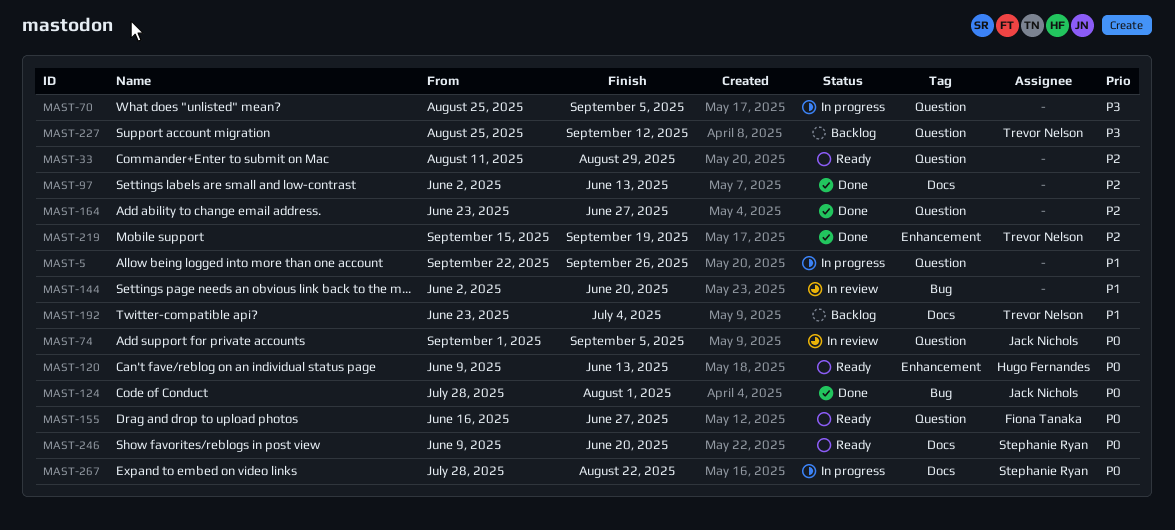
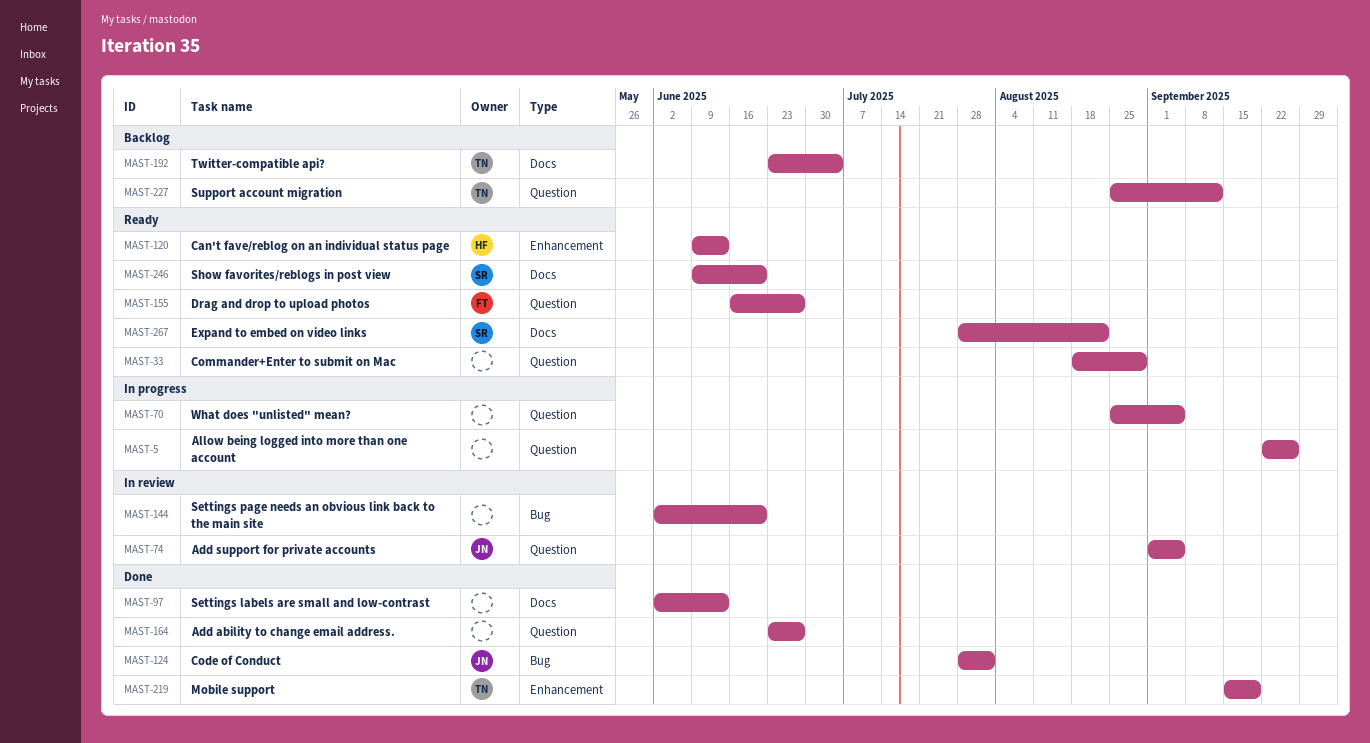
MAST-33, start: Aug 11 -> Aug 18
MAST-267, status: In progress -> Ready

